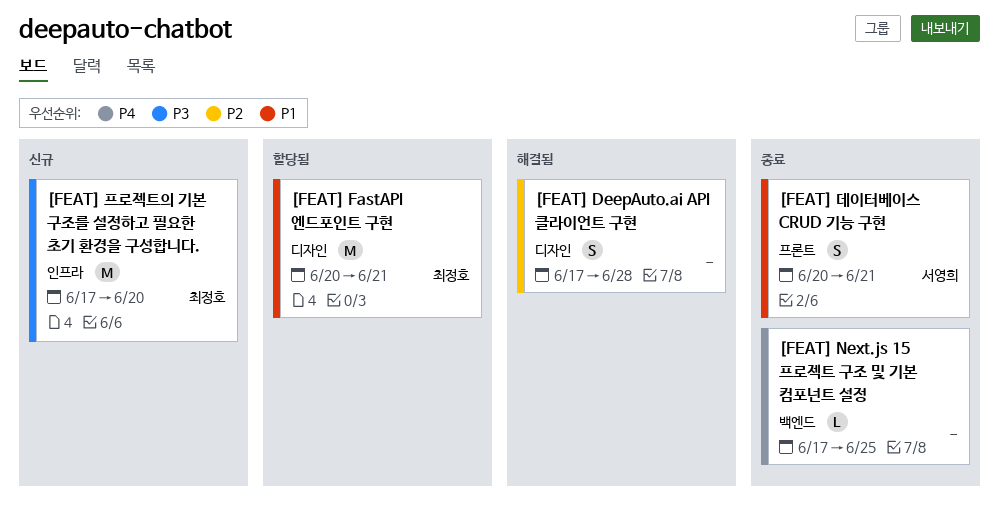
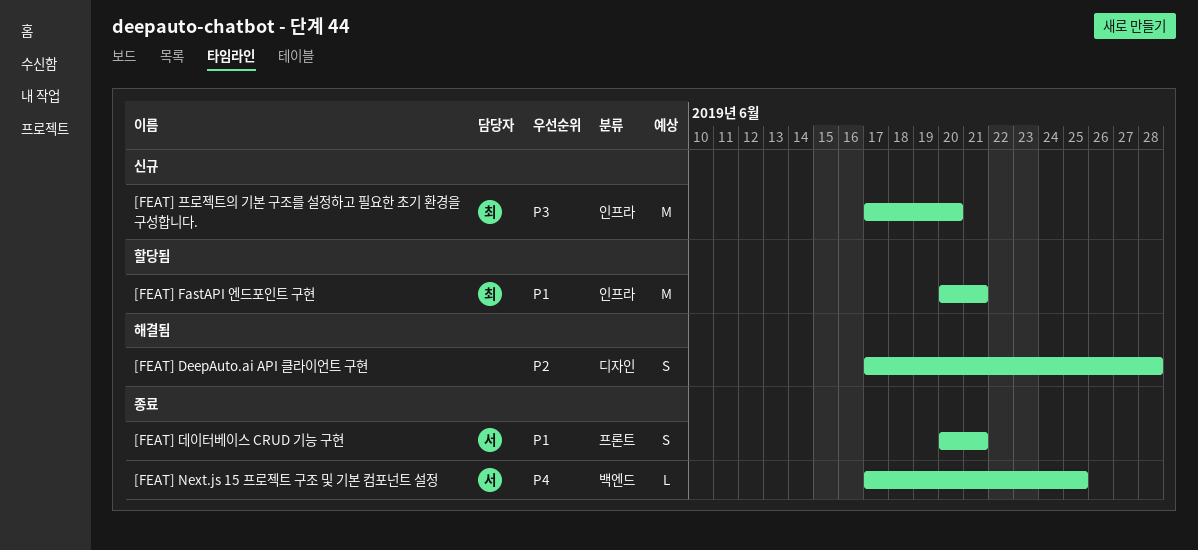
[FEAT] FastAPI 엔드포인트 구현, label: 디자인 -> 인프라
[FEAT] Next.js 15 프로젝트 구조 및 기본 컴포넌트 설정, owner: none -> 서영희

